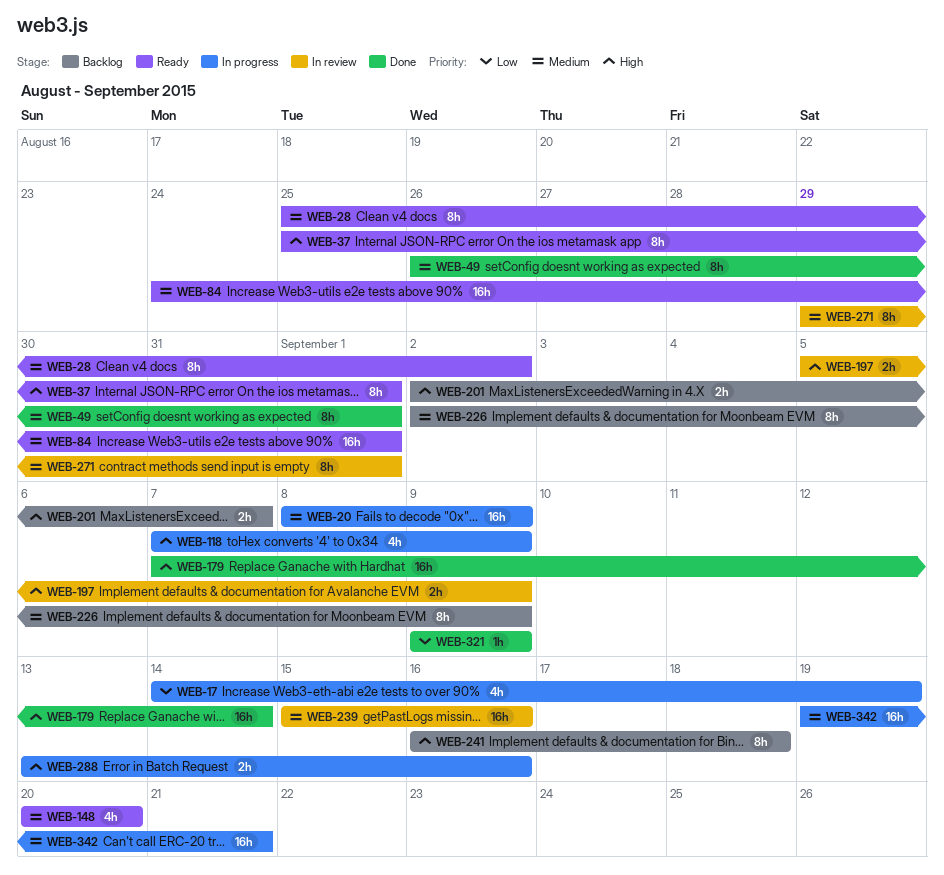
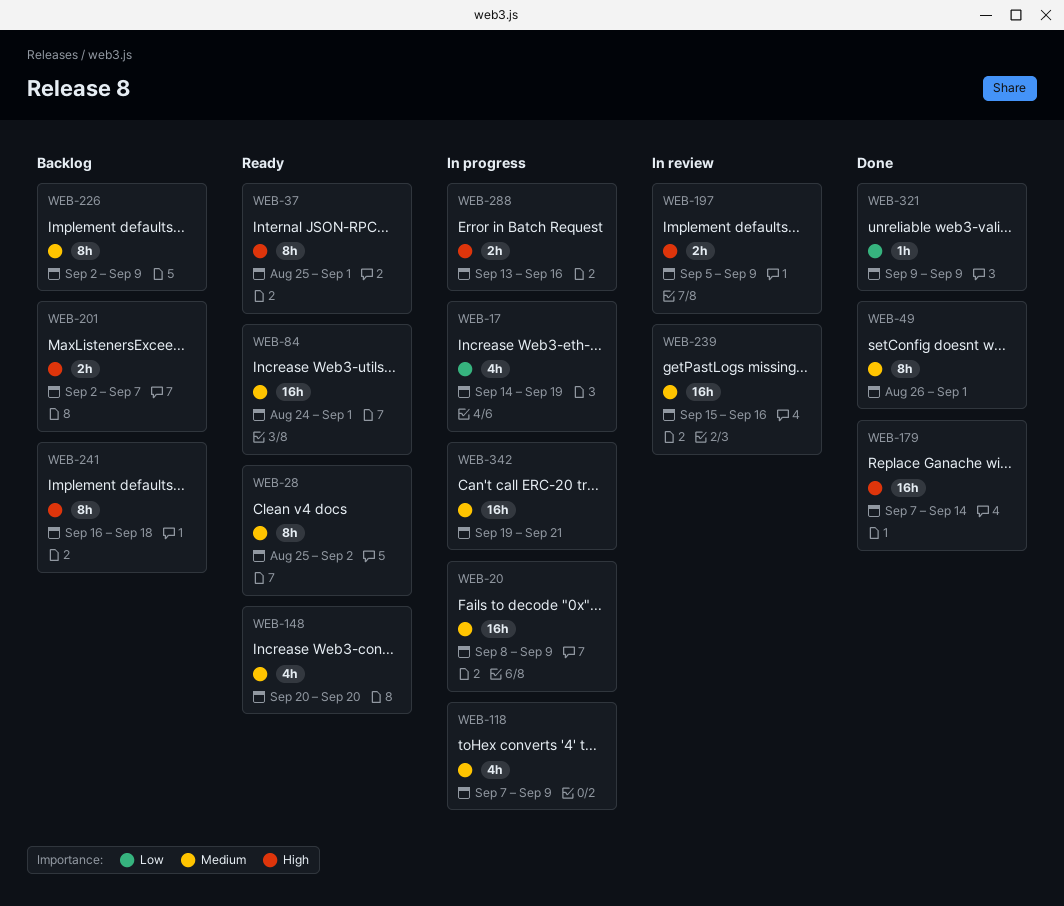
WEB-118, priority: High -> Medium
WEB-271: present -> none

